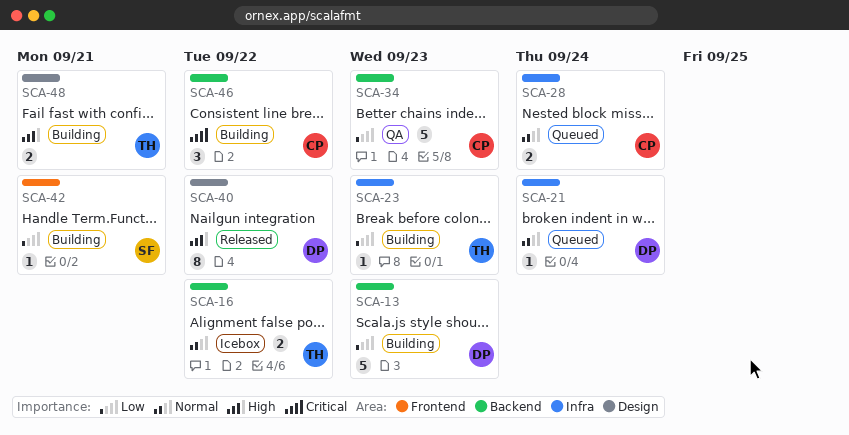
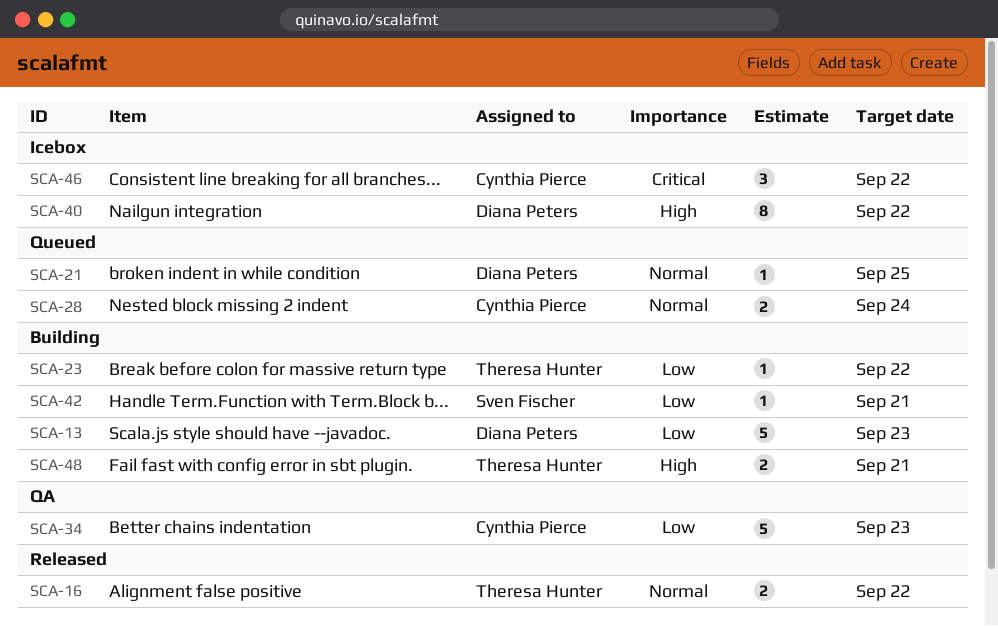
SCA-16, status: Icebox -> Released
SCA-21, due: Sep 24 -> Sep 25
SCA-23, due: Sep 23 -> Sep 22
SCA-40, status: Released -> Icebox
SCA-46, status: Building -> Icebox

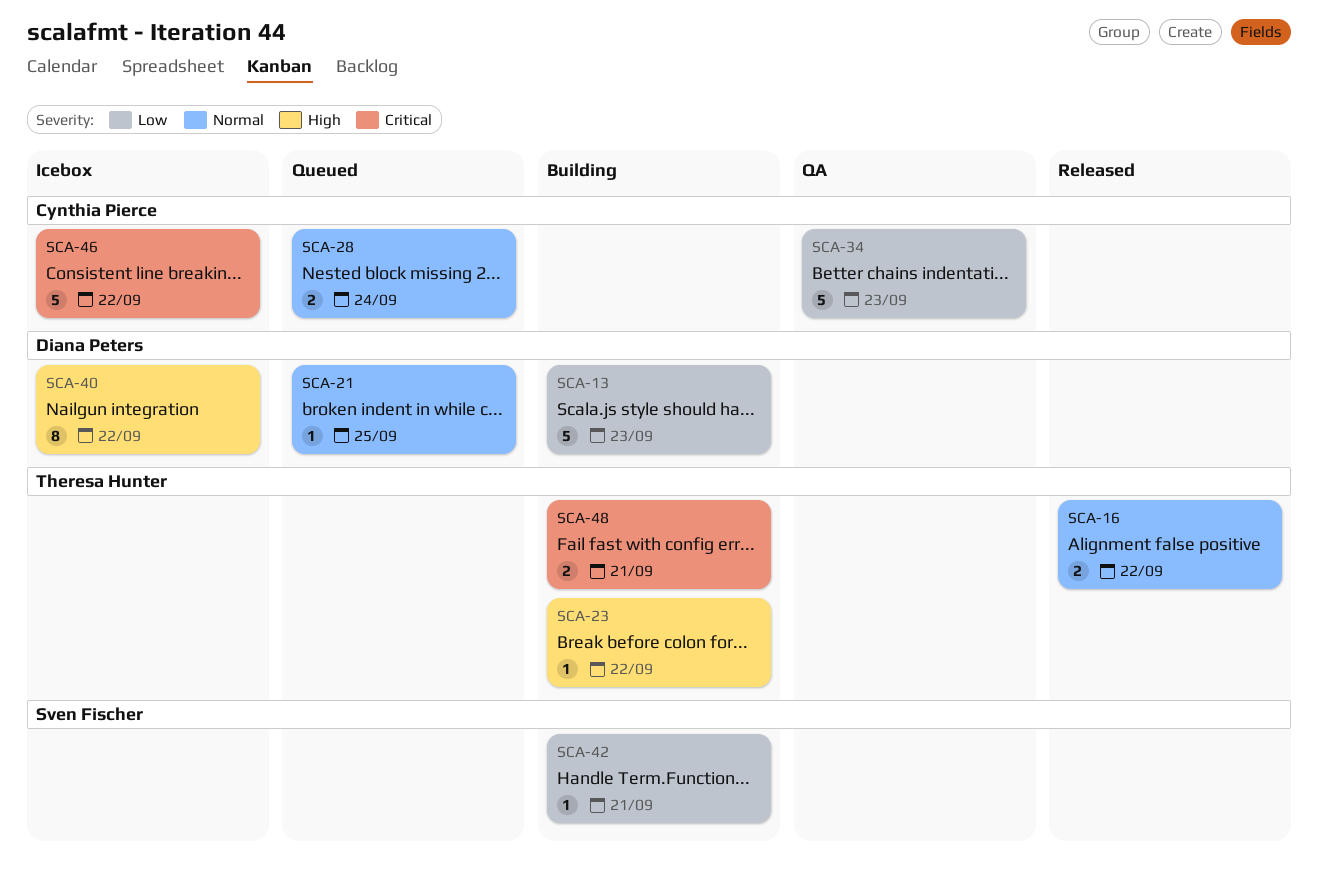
SCA-23, priority: Low -> High
SCA-46, estimate: 3 -> 5
SCA-48, priority: High -> Critical

